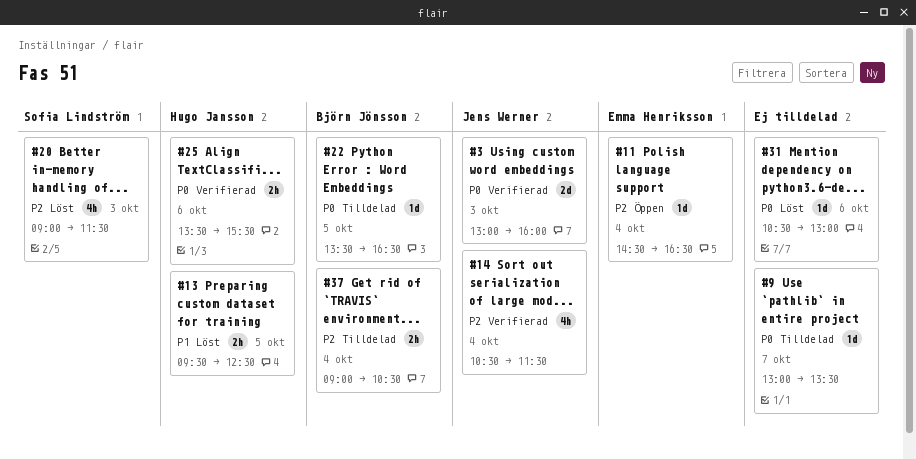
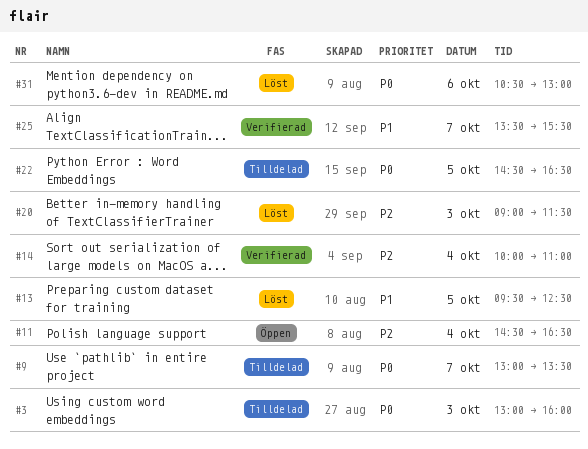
#3, status: Verifierad -> Tilldelad
#14, begins: 10:30 -> 10:00
#14, ends: 11:30 -> 11:00
#22, begins: 13:30 -> 14:30
#25, priority: P0 -> P1
#25, day: Oct 6 -> Oct 7
#37: present -> none

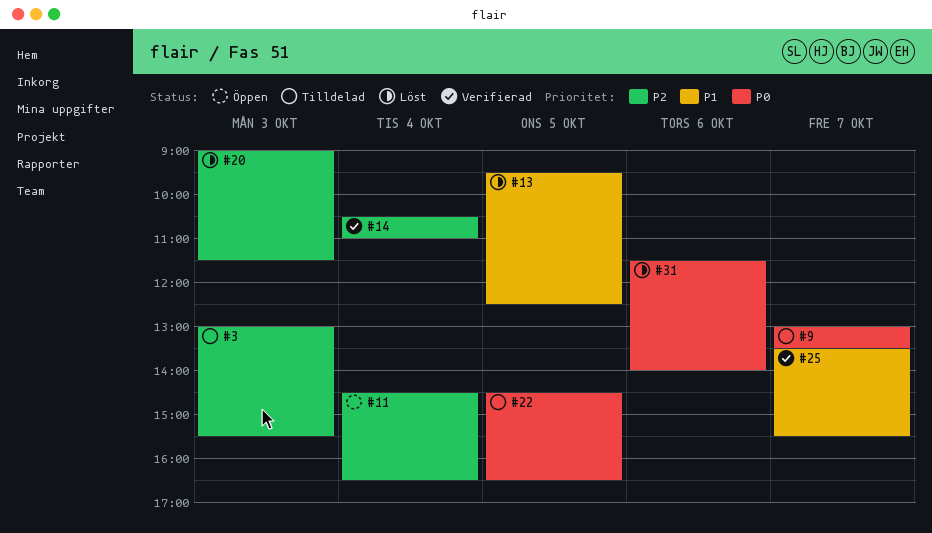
#3, priority: P0 -> P2
#3, ends: 16:00 -> 15:30
#14, begins: 10:00 -> 10:30
#31, begins: 10:30 -> 11:30
#31, ends: 13:00 -> 14:00

